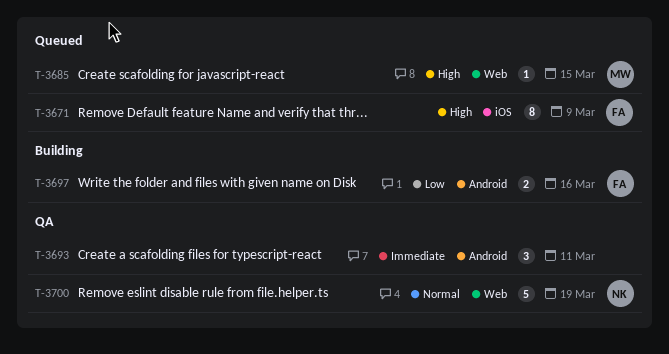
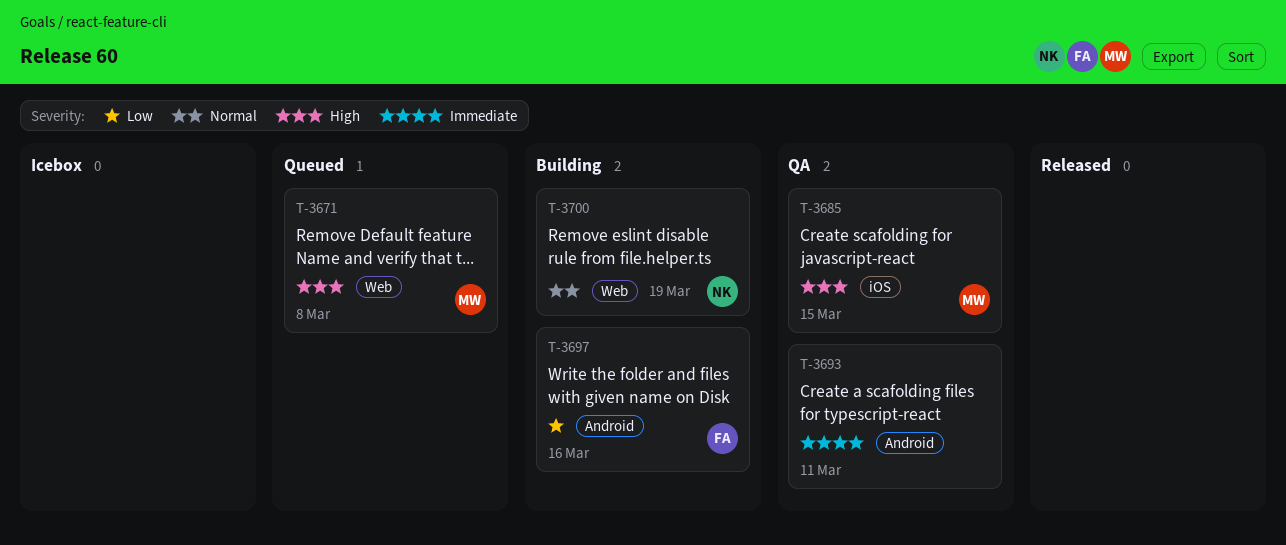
T-3671, owner: FA -> MW
T-3671, label: iOS -> Web
T-3671, due: Mar 9 -> Mar 8
T-3685, status: Queued -> QA
T-3685, label: Web -> iOS
T-3700, status: QA -> Building

